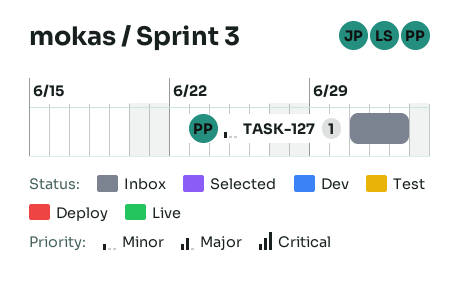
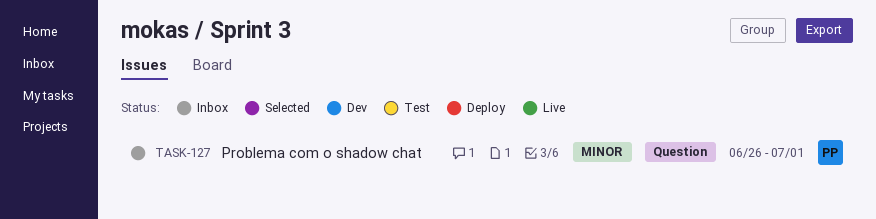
TASK-127, start: Jul 1 -> Jun 26
TASK-127, due: Jul 3 -> Jul 1

